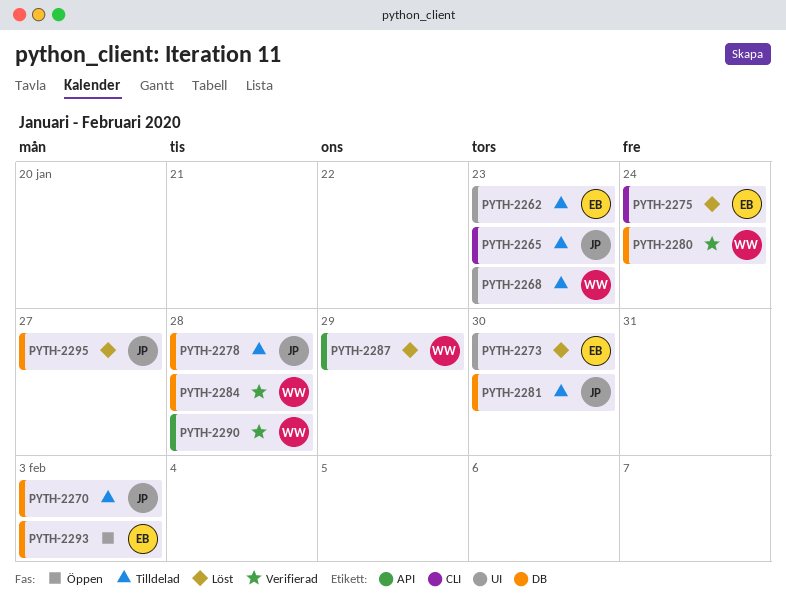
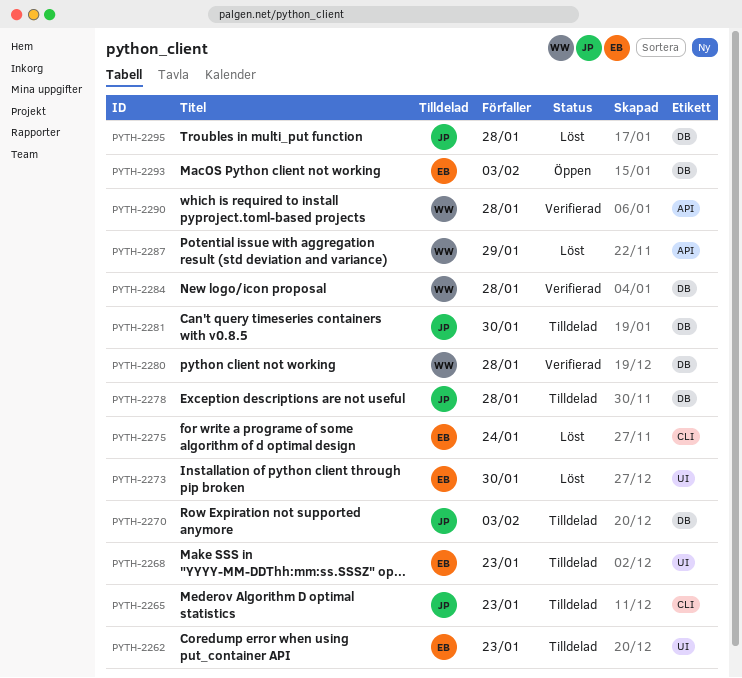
PYTH-2268, owner: WW -> EB
PYTH-2280, due: Jan 24 -> Jan 28
PYTH-2295, due: Jan 27 -> Jan 28

